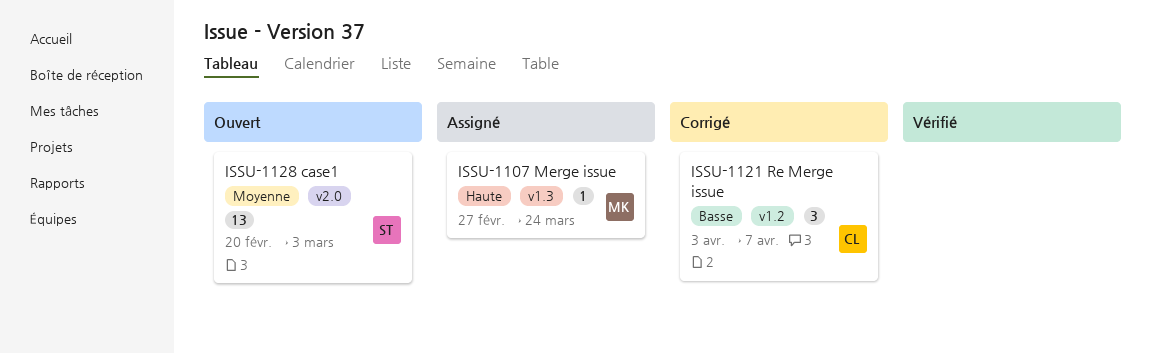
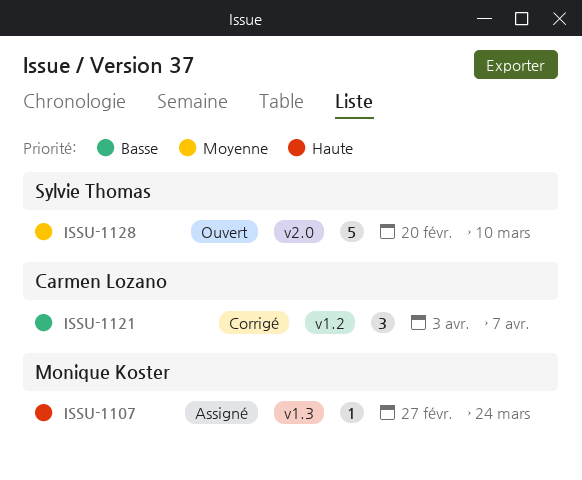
ISSU-1128, estimate: 13 -> 5
ISSU-1128, due: Mar 3 -> Mar 10

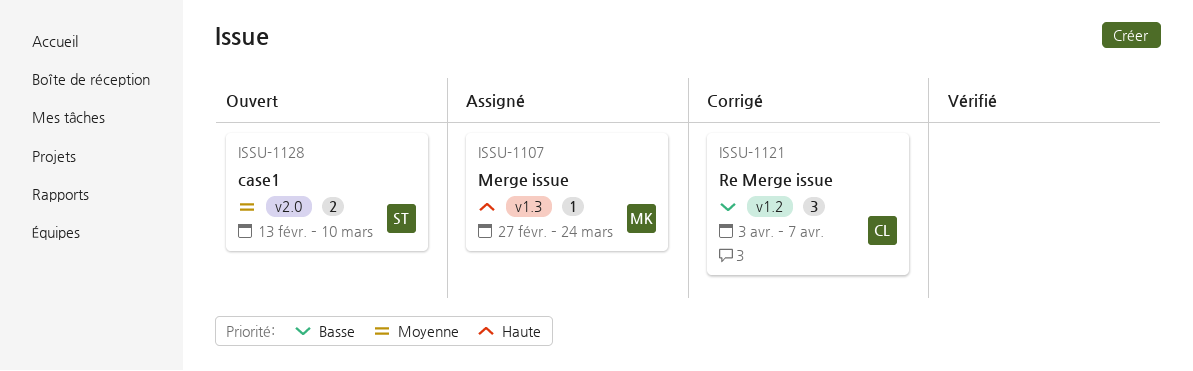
ISSU-1128, estimate: 5 -> 2
ISSU-1128, start: Feb 20 -> Feb 13

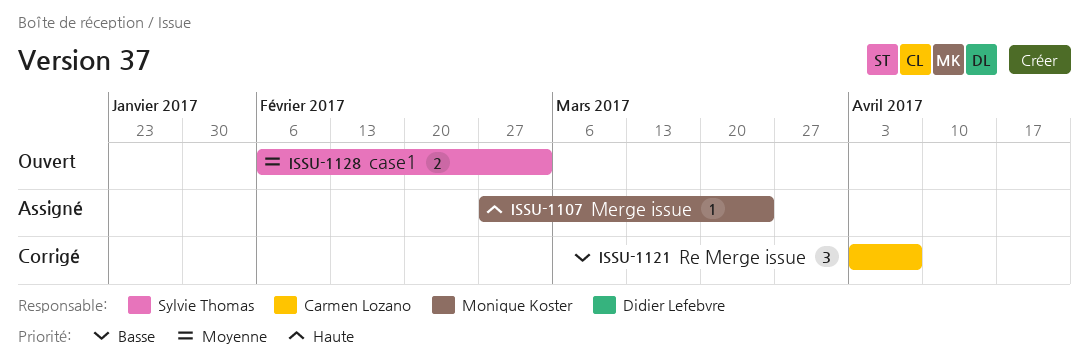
ISSU-1128, start: Feb 13 -> Feb 6
ISSU-1128, due: Mar 10 -> Mar 3

